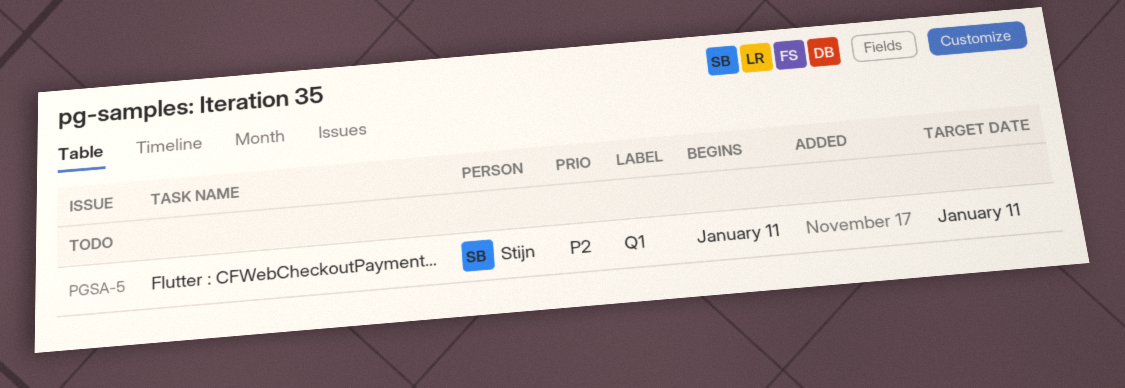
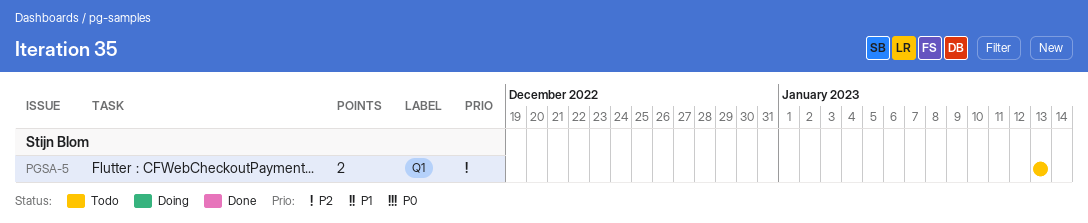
PGSA-5, start: Jan 11 -> Jan 13
PGSA-5, due: Jan 11 -> Jan 13

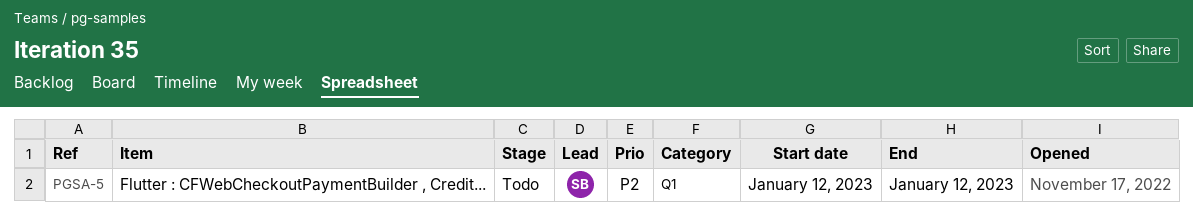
PGSA-5, start: Jan 13 -> Jan 12
PGSA-5, due: Jan 13 -> Jan 12

